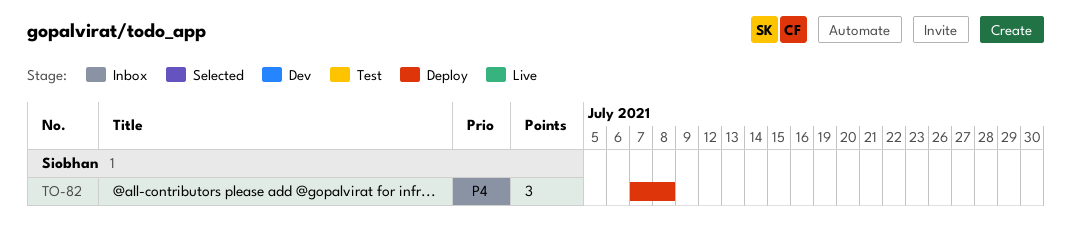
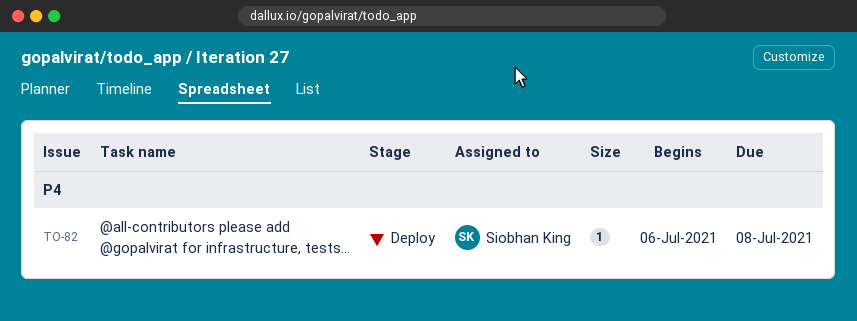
TO-82, estimate: 3 -> 1
TO-82, start: Jul 7 -> Jul 6

